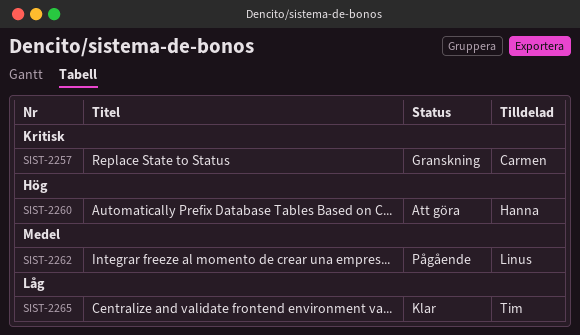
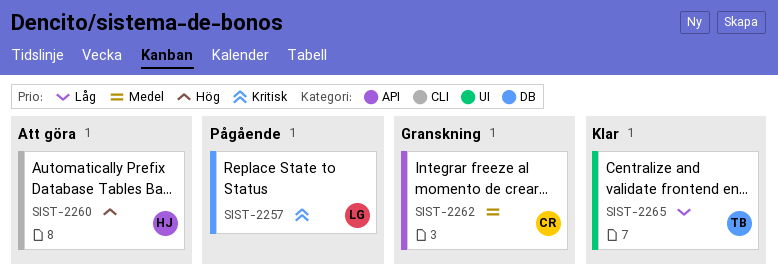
SIST-2257, status: Granskning -> Pågående
SIST-2257, owner: Carmen -> Linus
SIST-2262, status: Pågående -> Granskning
SIST-2262, owner: Linus -> Carmen

